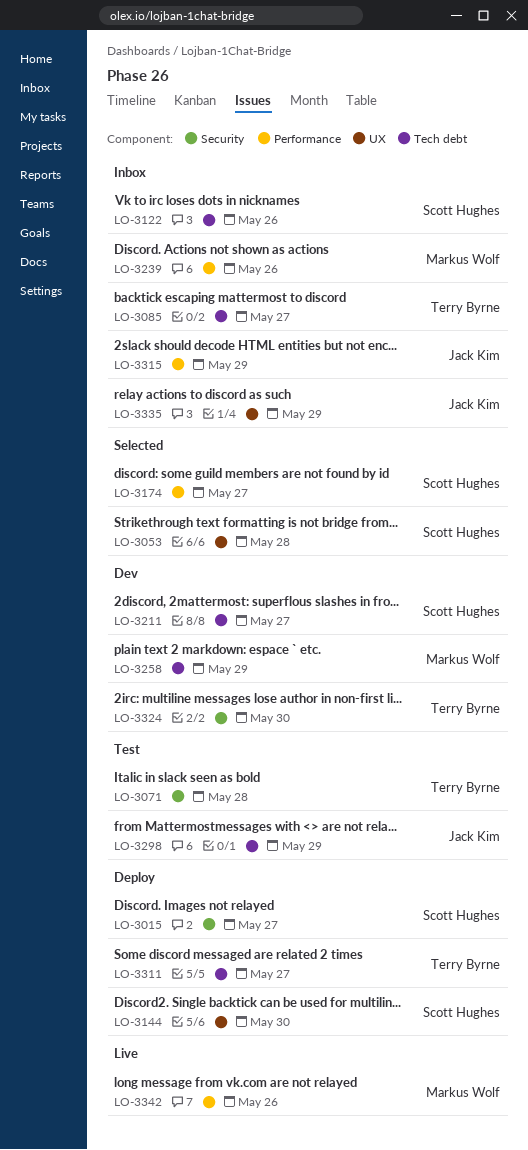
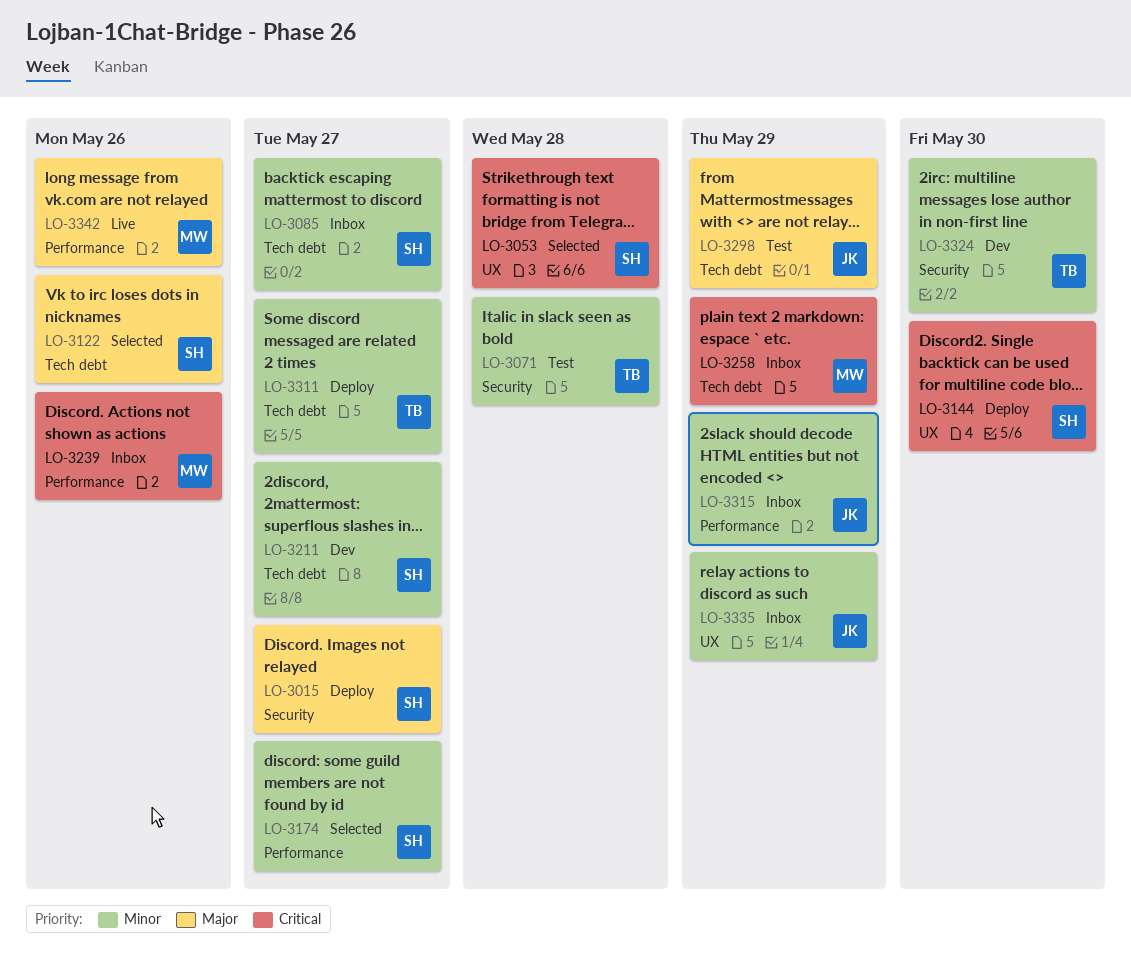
LO-3085, owner: Terry Byrne -> Scott Hughes
LO-3122, status: Inbox -> Selected
LO-3258, status: Dev -> Inbox

